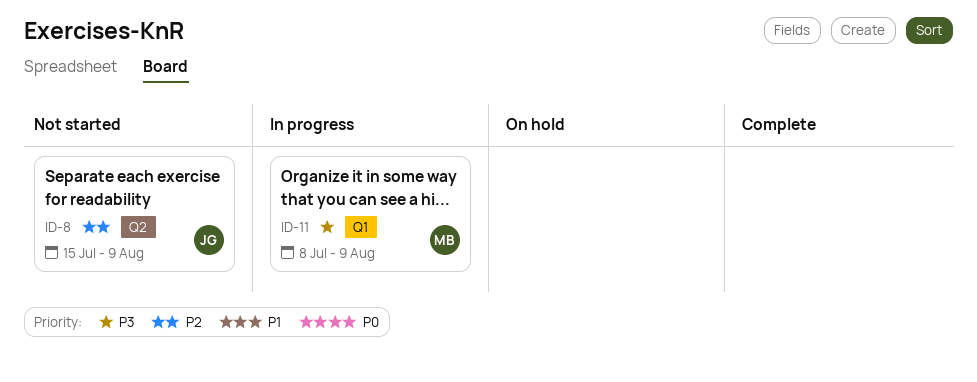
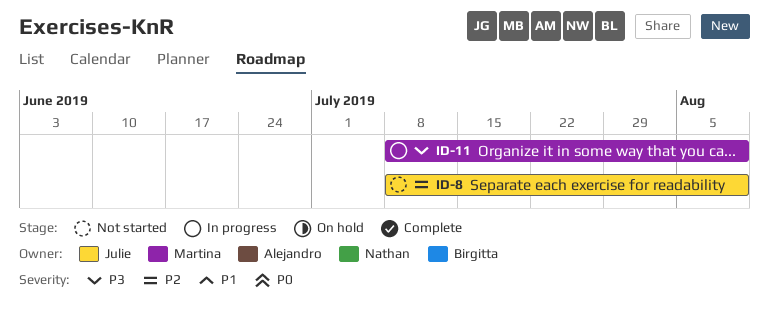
ID-8, start: Jul 15 -> Jul 8

